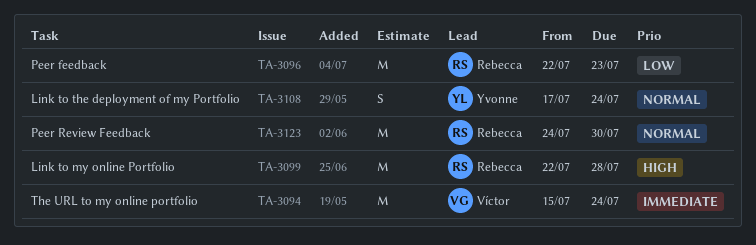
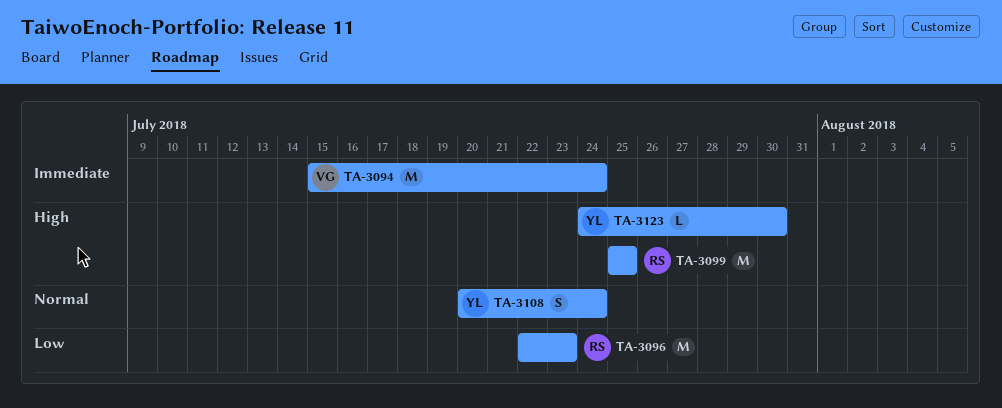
TA-3099, start: Jul 22 -> Jul 25
TA-3099, due: Jul 28 -> Jul 25
TA-3108, start: Jul 17 -> Jul 20
TA-3123, owner: Rebecca -> Yvonne
TA-3123, priority: Normal -> High
TA-3123, estimate: M -> L

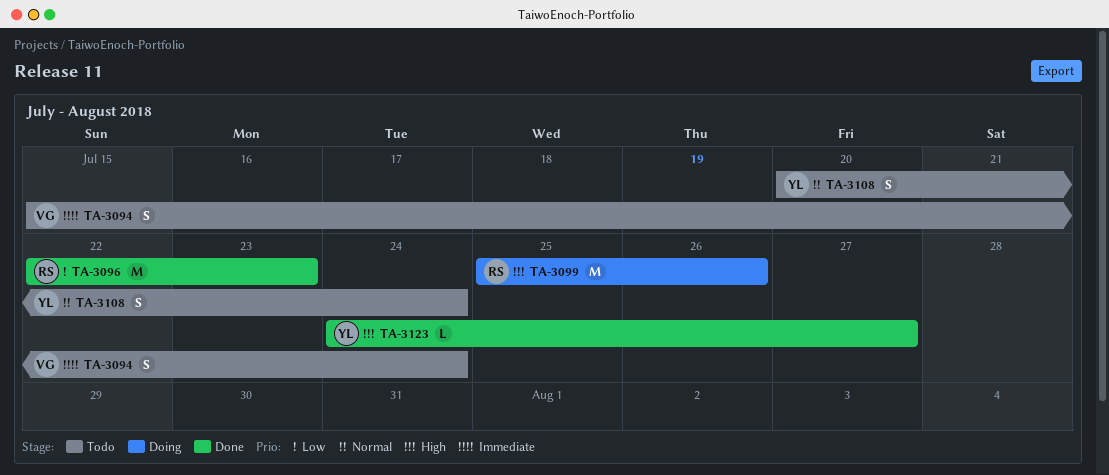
TA-3094, estimate: M -> S
TA-3099, due: Jul 25 -> Jul 26
TA-3123, due: Jul 30 -> Jul 27

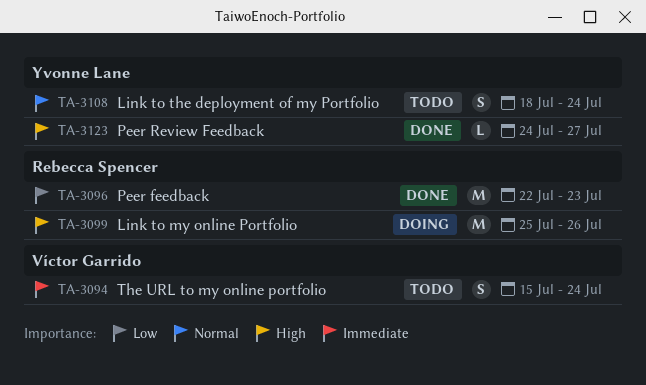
TA-3108, start: Jul 20 -> Jul 18

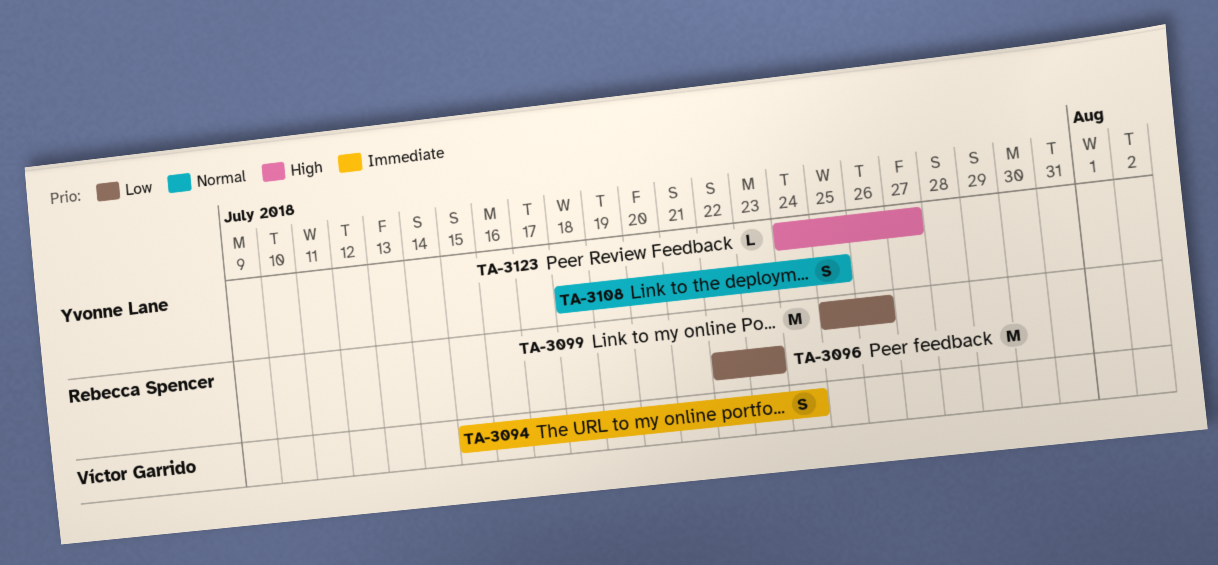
TA-3099, priority: High -> Low
TA-3108, due: Jul 24 -> Jul 25

